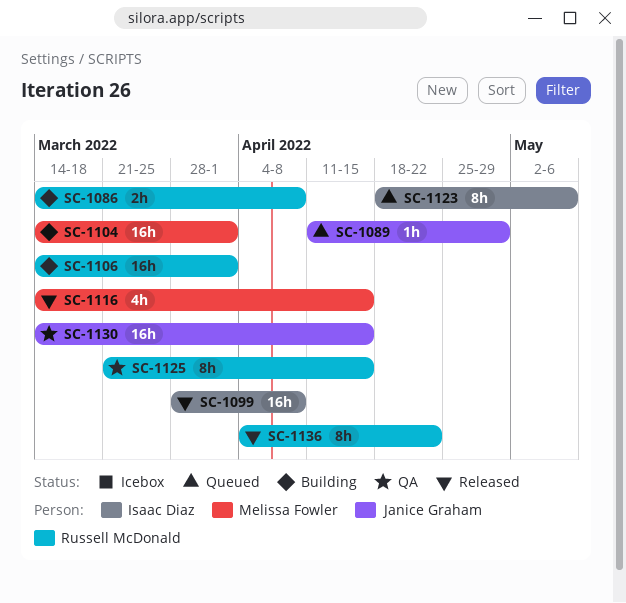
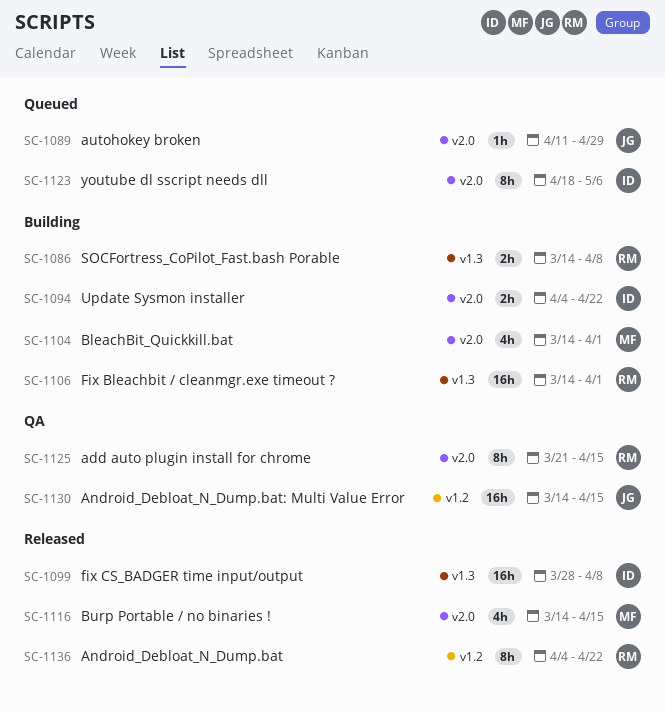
SC-1094: none -> present
SC-1104, estimate: 16h -> 4h

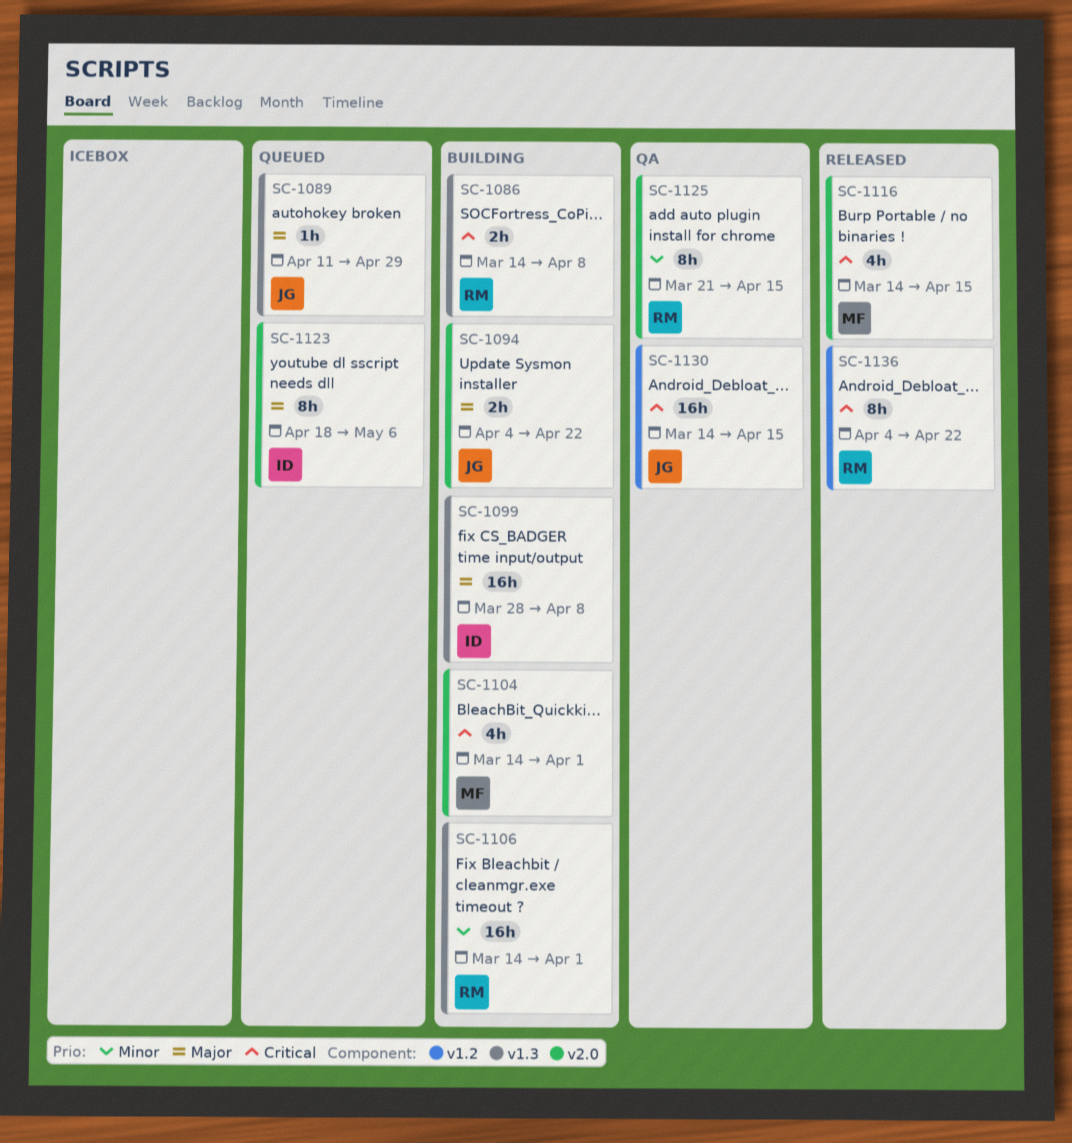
SC-1089, label: v2.0 -> v1.3
SC-1094, owner: ID -> JG
SC-1099, status: Released -> Building

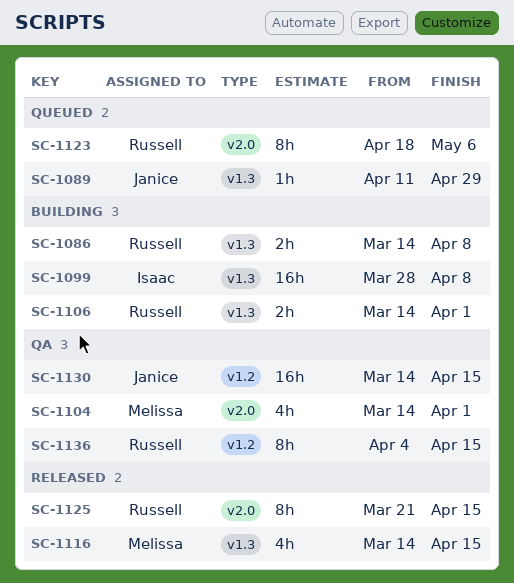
SC-1094: present -> none
SC-1104, status: Building -> QA
SC-1106, estimate: 16h -> 2h
SC-1116, label: v2.0 -> v1.3
SC-1123, owner: Isaac -> Russell
SC-1125, status: QA -> Released
SC-1136, status: Released -> QA
SC-1136, due: Apr 22 -> Apr 15

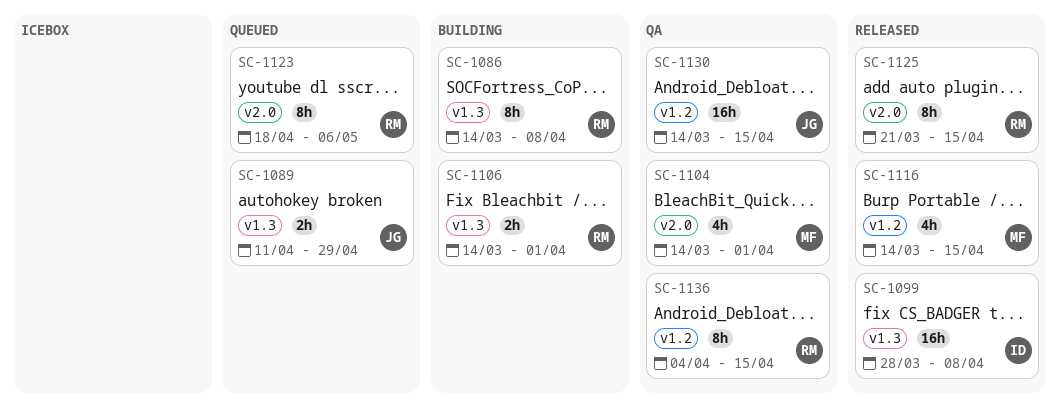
SC-1086, estimate: 2h -> 8h
SC-1089, estimate: 1h -> 2h
SC-1099, status: Building -> Released
SC-1116, label: v1.3 -> v1.2

